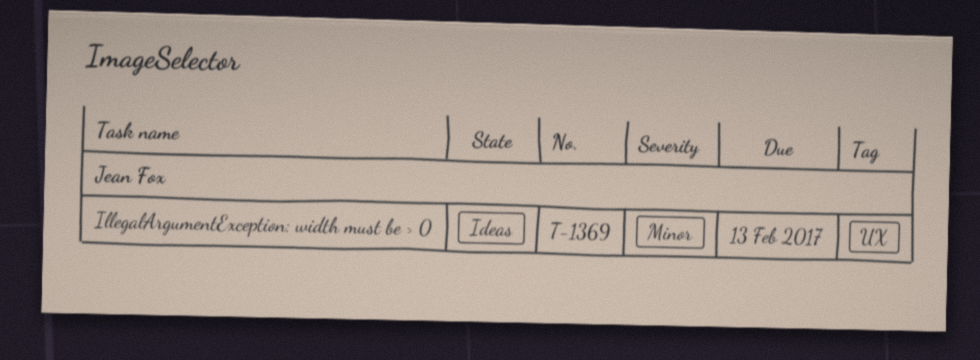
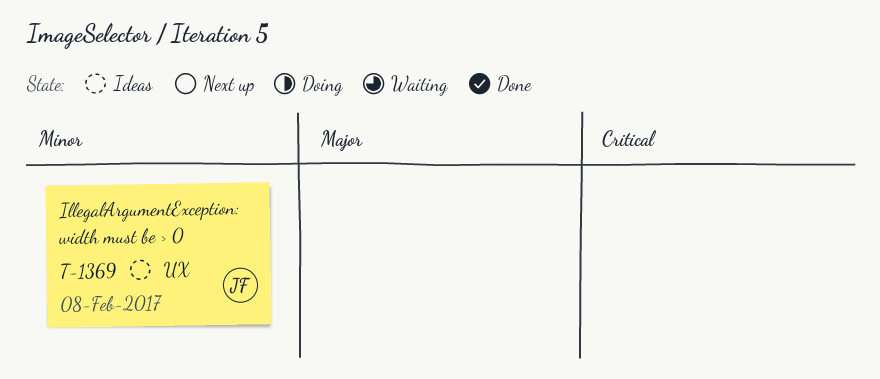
T-1369, due: Feb 13 -> Feb 8

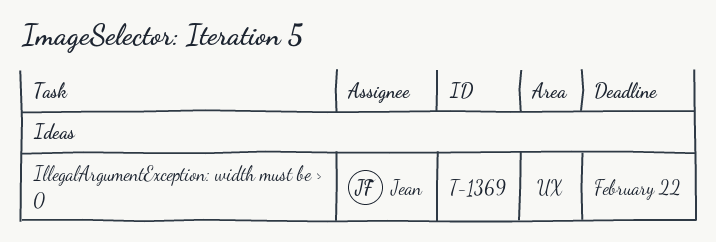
T-1369, due: Feb 8 -> Feb 22

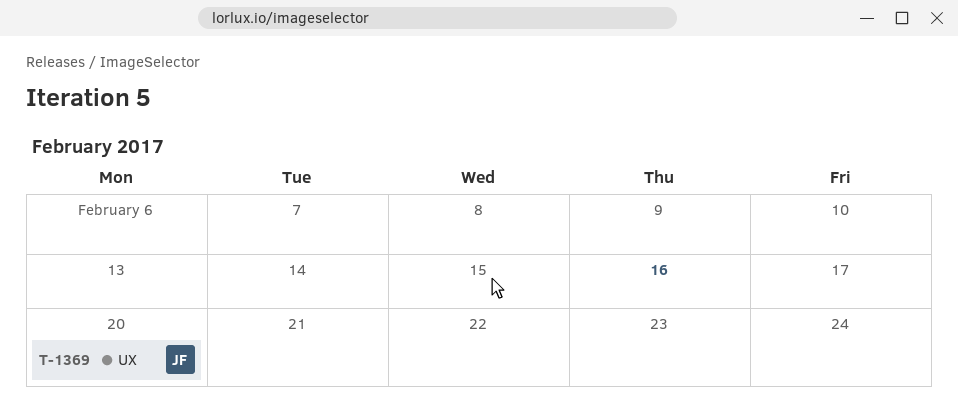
T-1369, due: Feb 22 -> Feb 20

